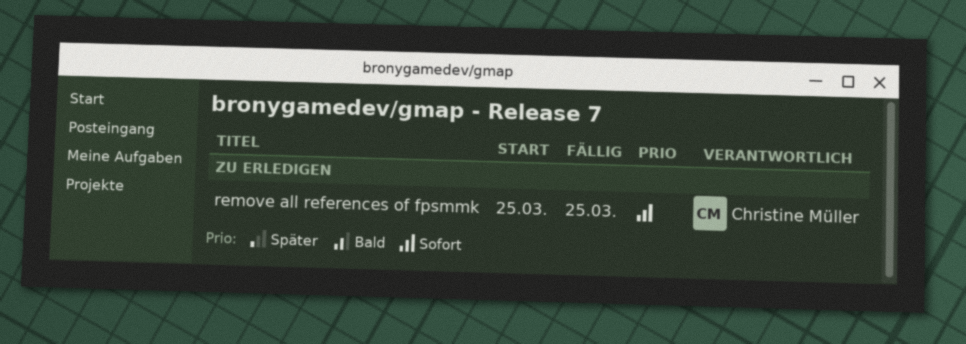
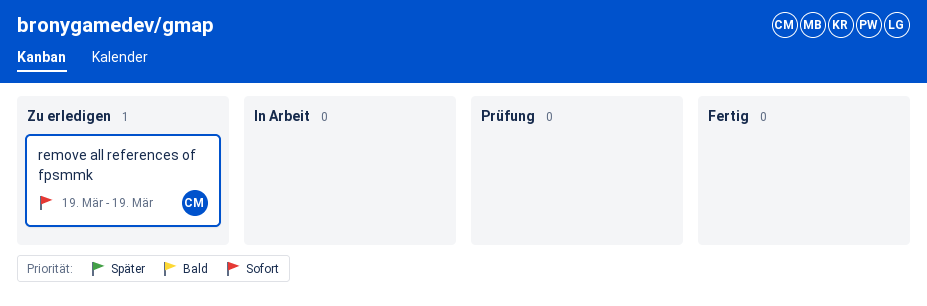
remove all references of fpsmmk, start: Mar 25 -> Mar 19
remove all references of fpsmmk, due: Mar 25 -> Mar 19

